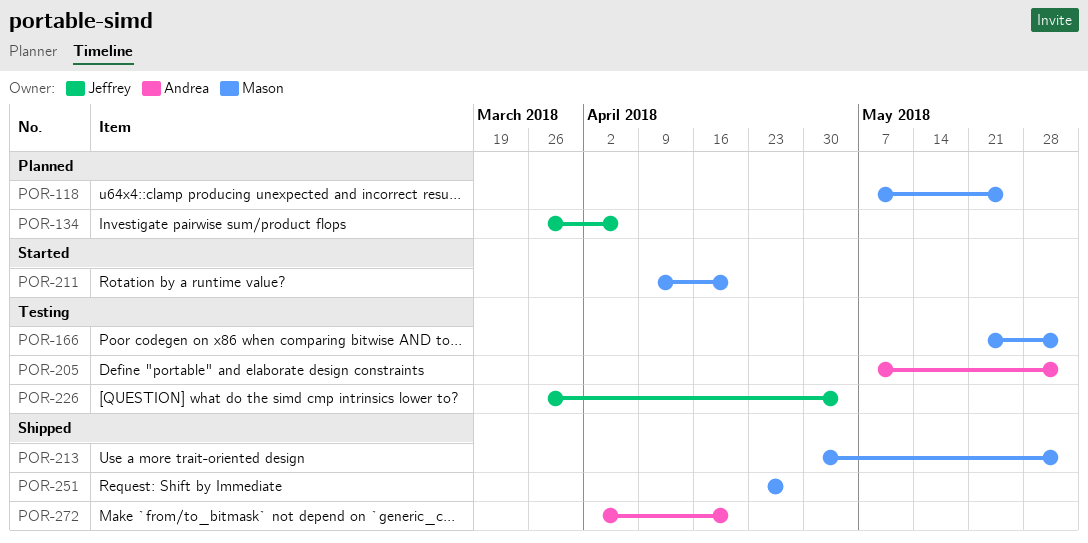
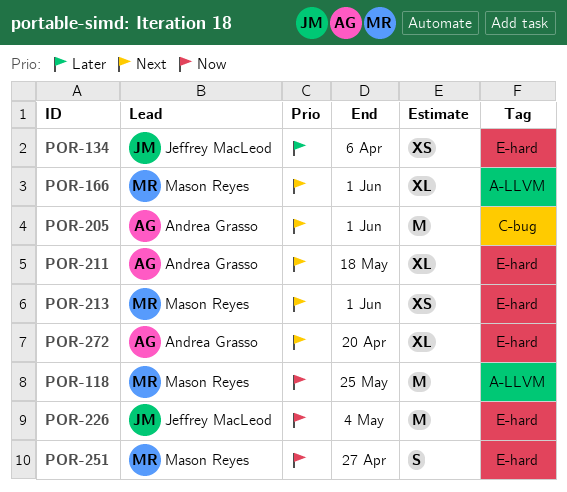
POR-211, owner: Mason Reyes -> Andrea Grasso
POR-211, due: Apr 20 -> May 18

